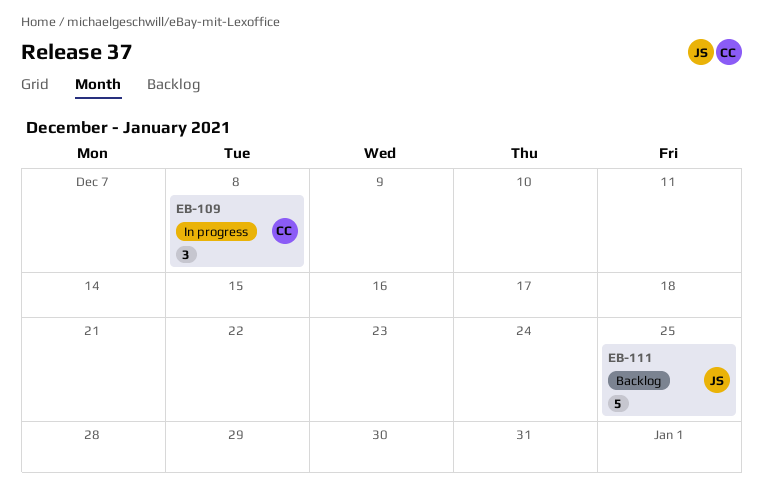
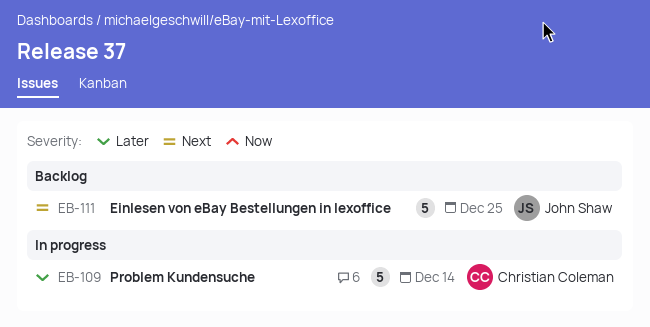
EB-109, estimate: 3 -> 5
EB-109, due: Dec 8 -> Dec 14

